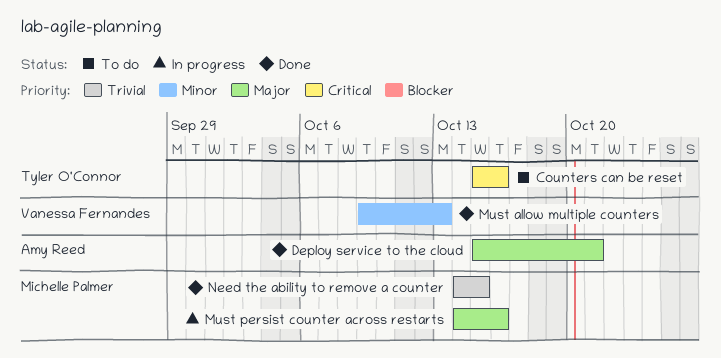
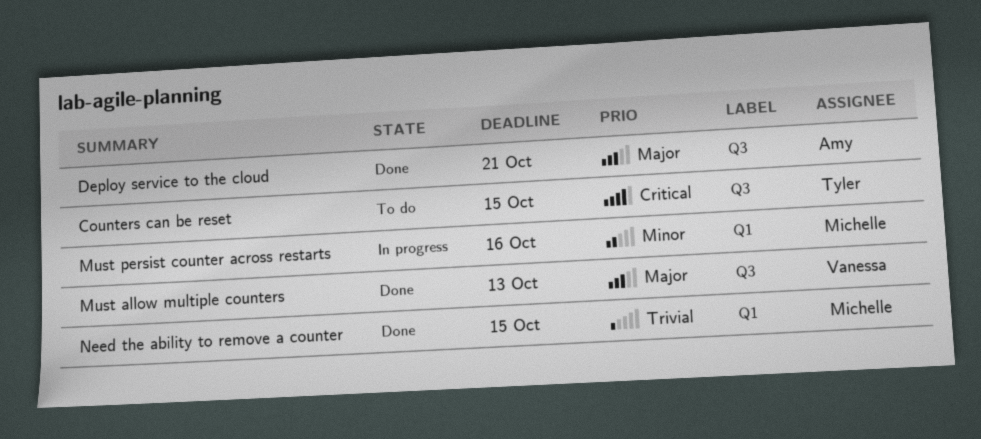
Counters can be reset, due: Oct 16 -> Oct 15
Must allow multiple counters, priority: Minor -> Major
Must persist counter across restarts, priority: Major -> Minor

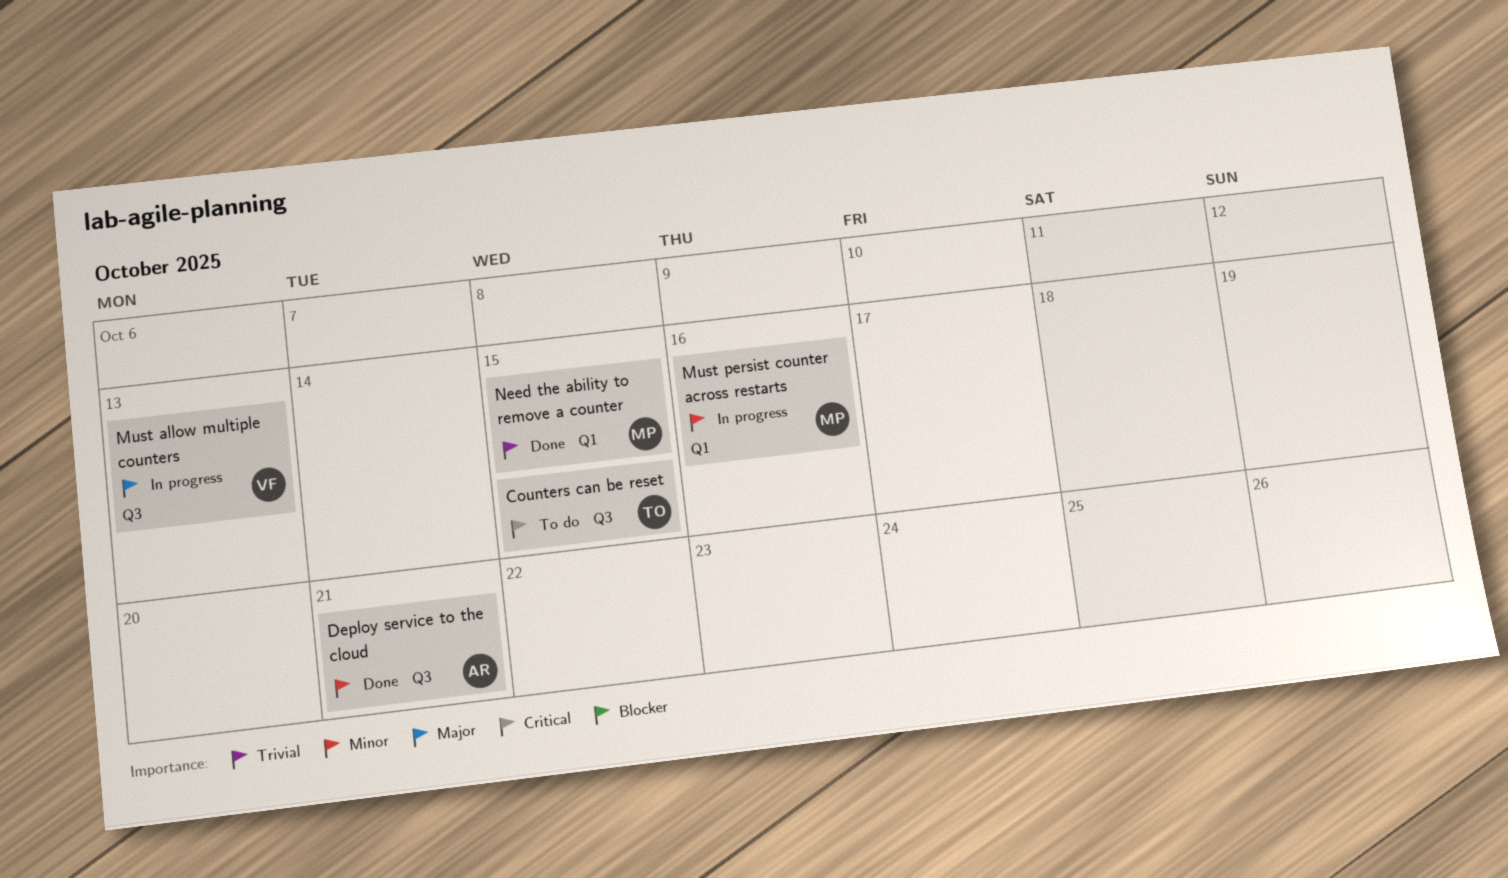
Deploy service to the cloud, priority: Major -> Minor
Must allow multiple counters, status: Done -> In progress

